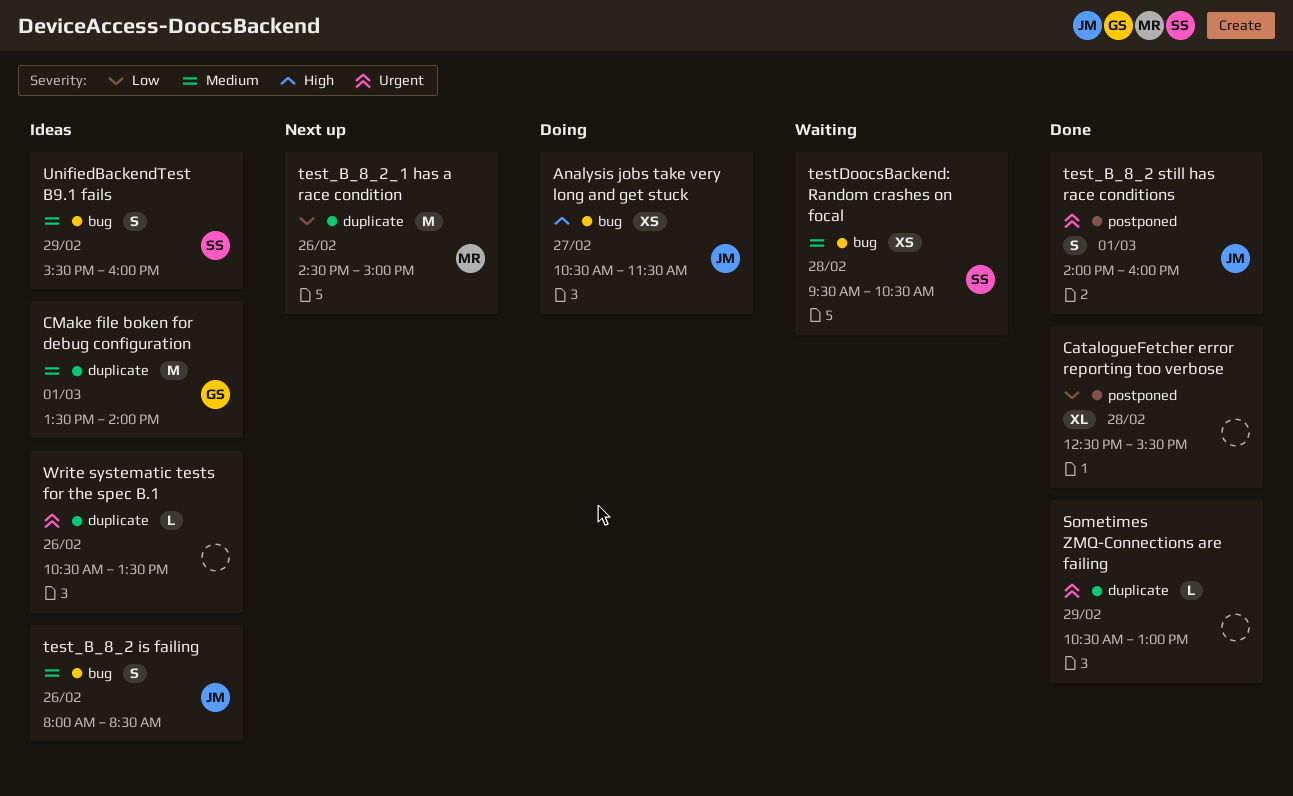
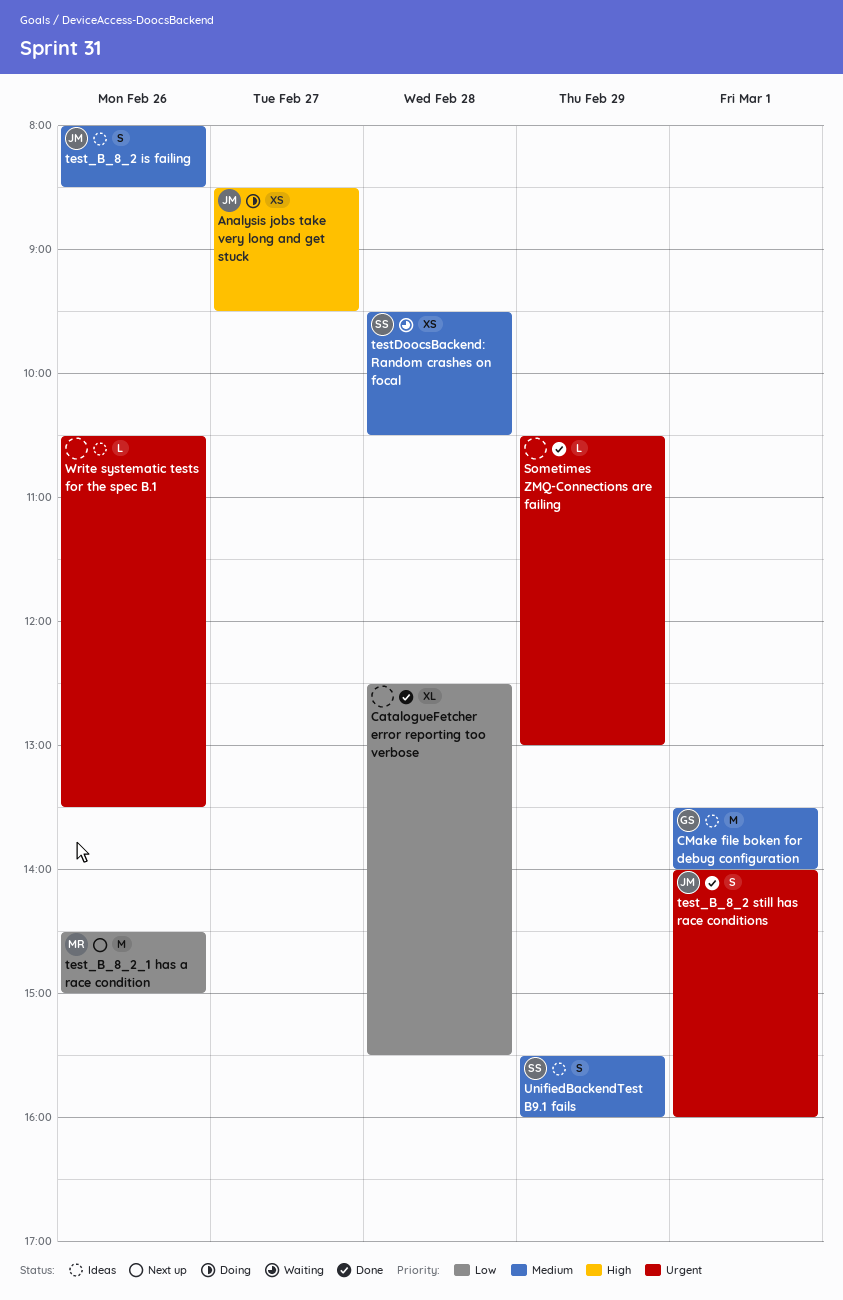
Analysis jobs take very long and get stuck, begins: 10:30 -> 08:30
Analysis jobs take very long and get stuck, ends: 11:30 -> 09:30

